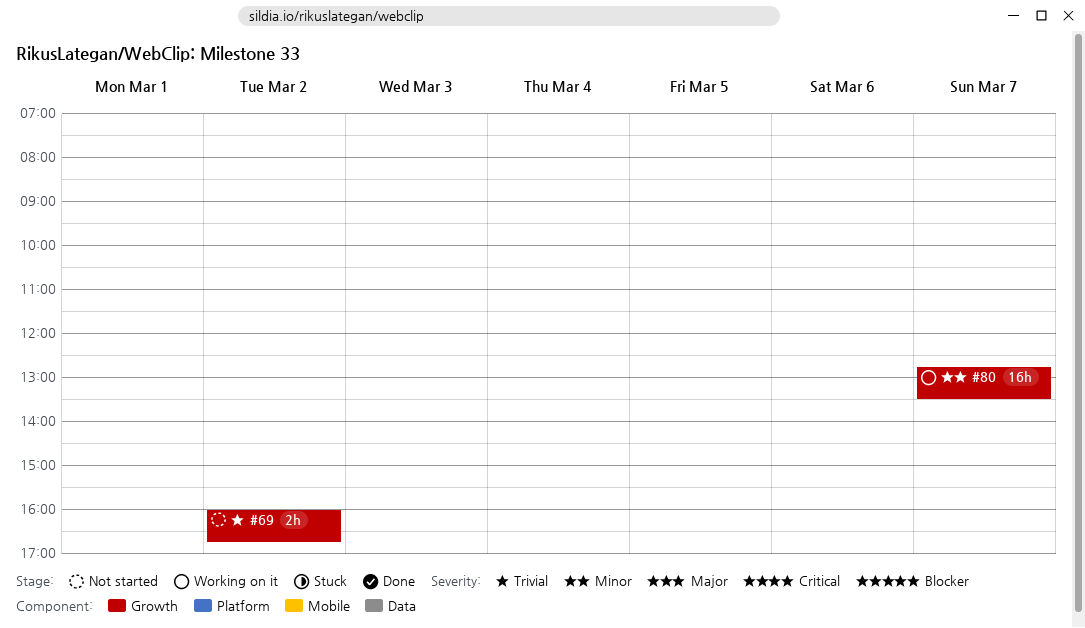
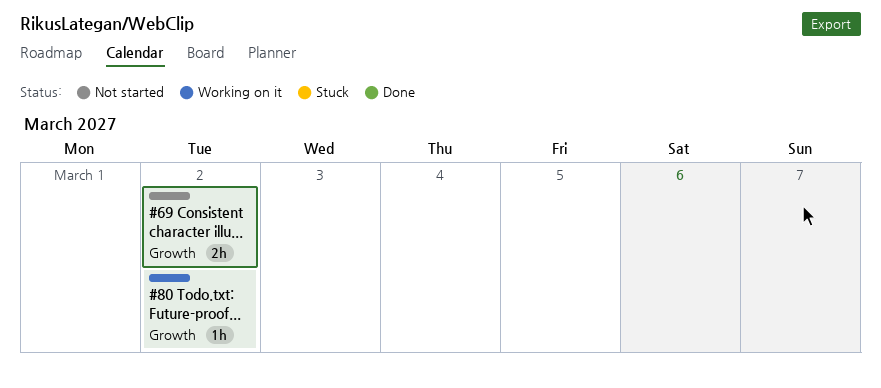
#80, estimate: 16h -> 1h
#80, day: Mar 7 -> Mar 2

